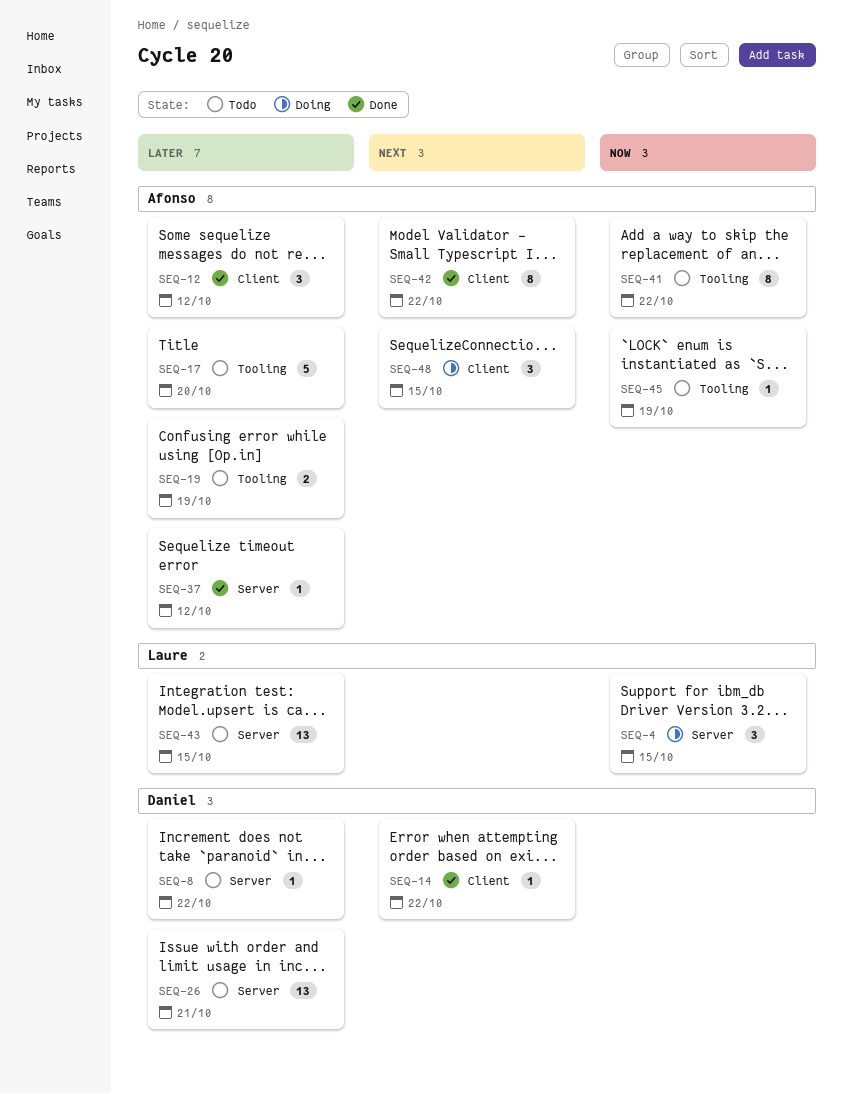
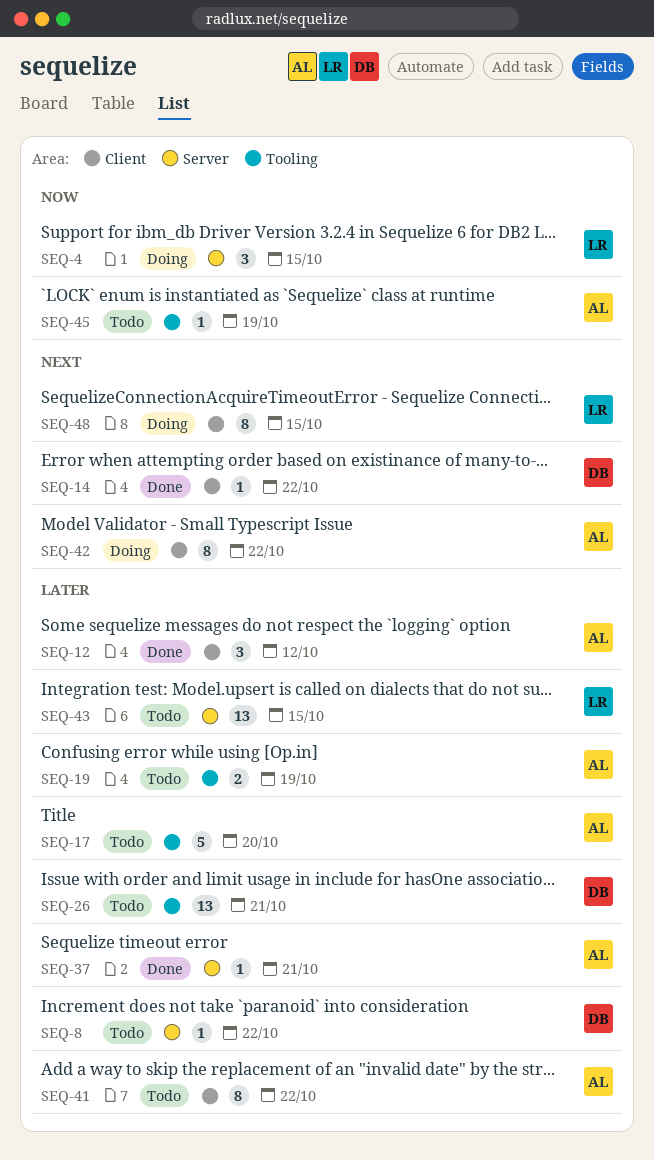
SEQ-26, label: Server -> Tooling
SEQ-37, due: Oct 12 -> Oct 21
SEQ-41, priority: Now -> Later
SEQ-41, label: Tooling -> Client
SEQ-42, status: Done -> Doing
SEQ-48, owner: Afonso -> Laure
SEQ-48, estimate: 3 -> 8

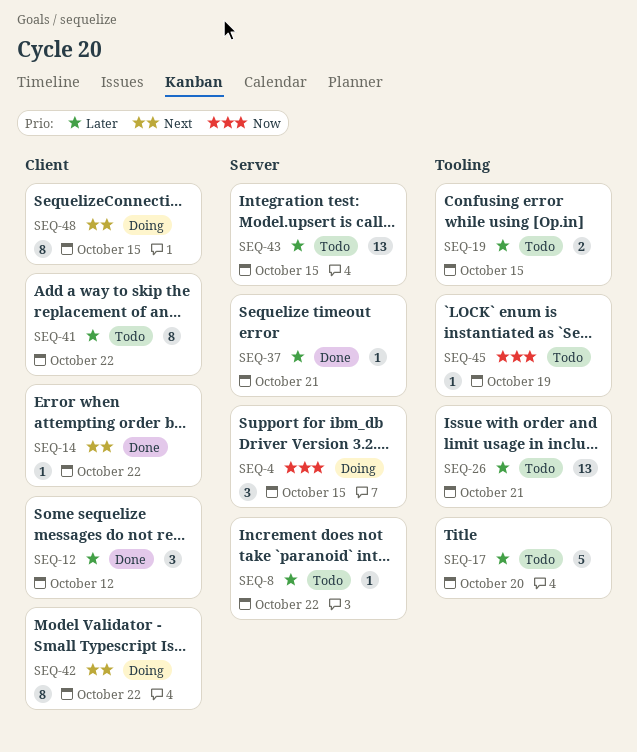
SEQ-19, due: Oct 19 -> Oct 15

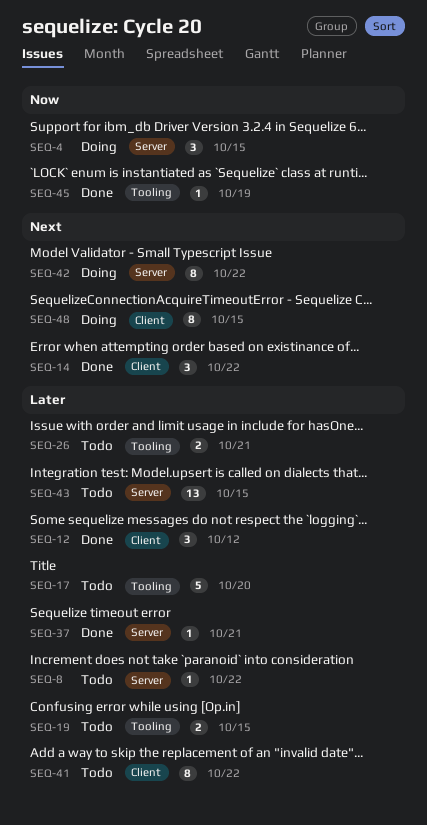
SEQ-14, estimate: 1 -> 3
SEQ-26, estimate: 13 -> 2
SEQ-42, label: Client -> Server
SEQ-45, status: Todo -> Done

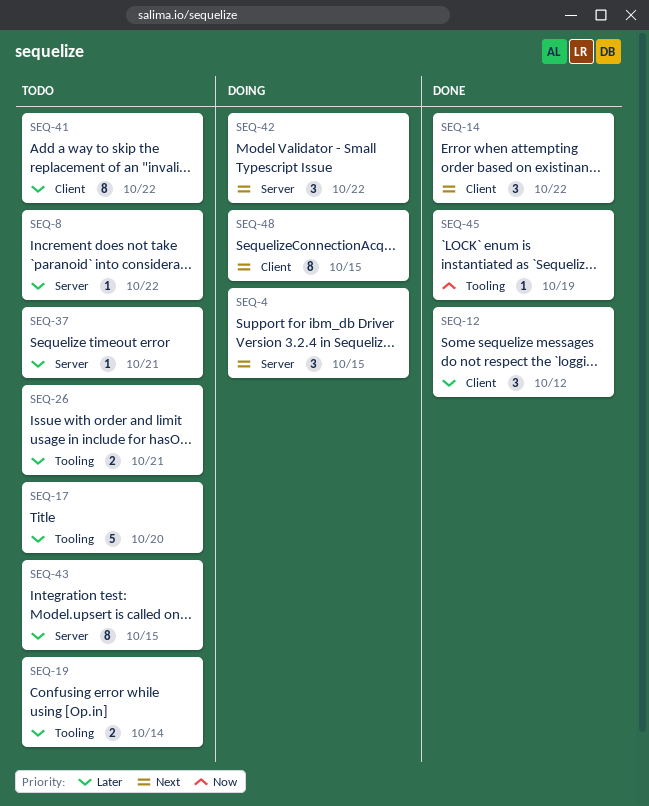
SEQ-4, priority: Now -> Next
SEQ-19, due: Oct 15 -> Oct 14
SEQ-37, status: Done -> Todo
SEQ-42, estimate: 8 -> 3
SEQ-43, estimate: 13 -> 8

